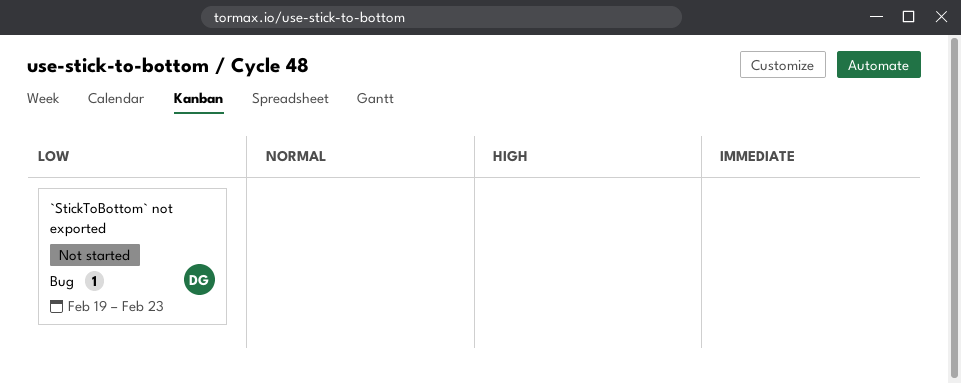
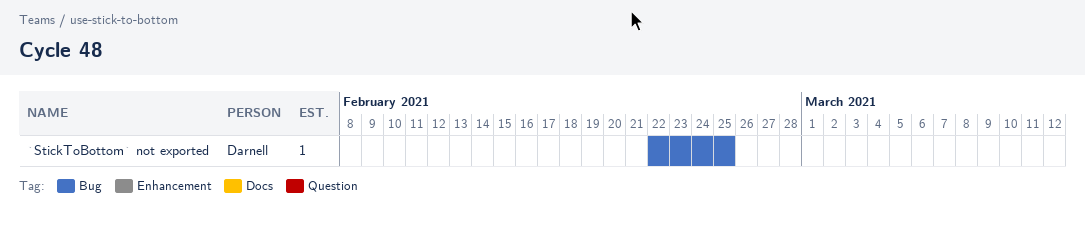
`StickToBottom` not exported, start: Feb 19 -> Feb 22
`StickToBottom` not exported, due: Feb 23 -> Feb 25

